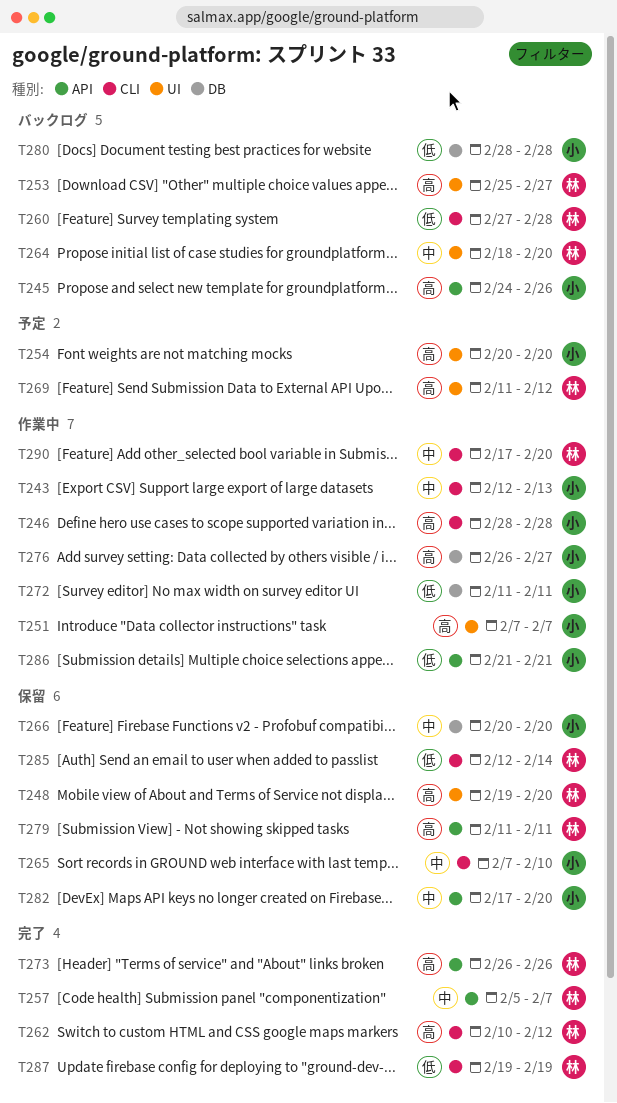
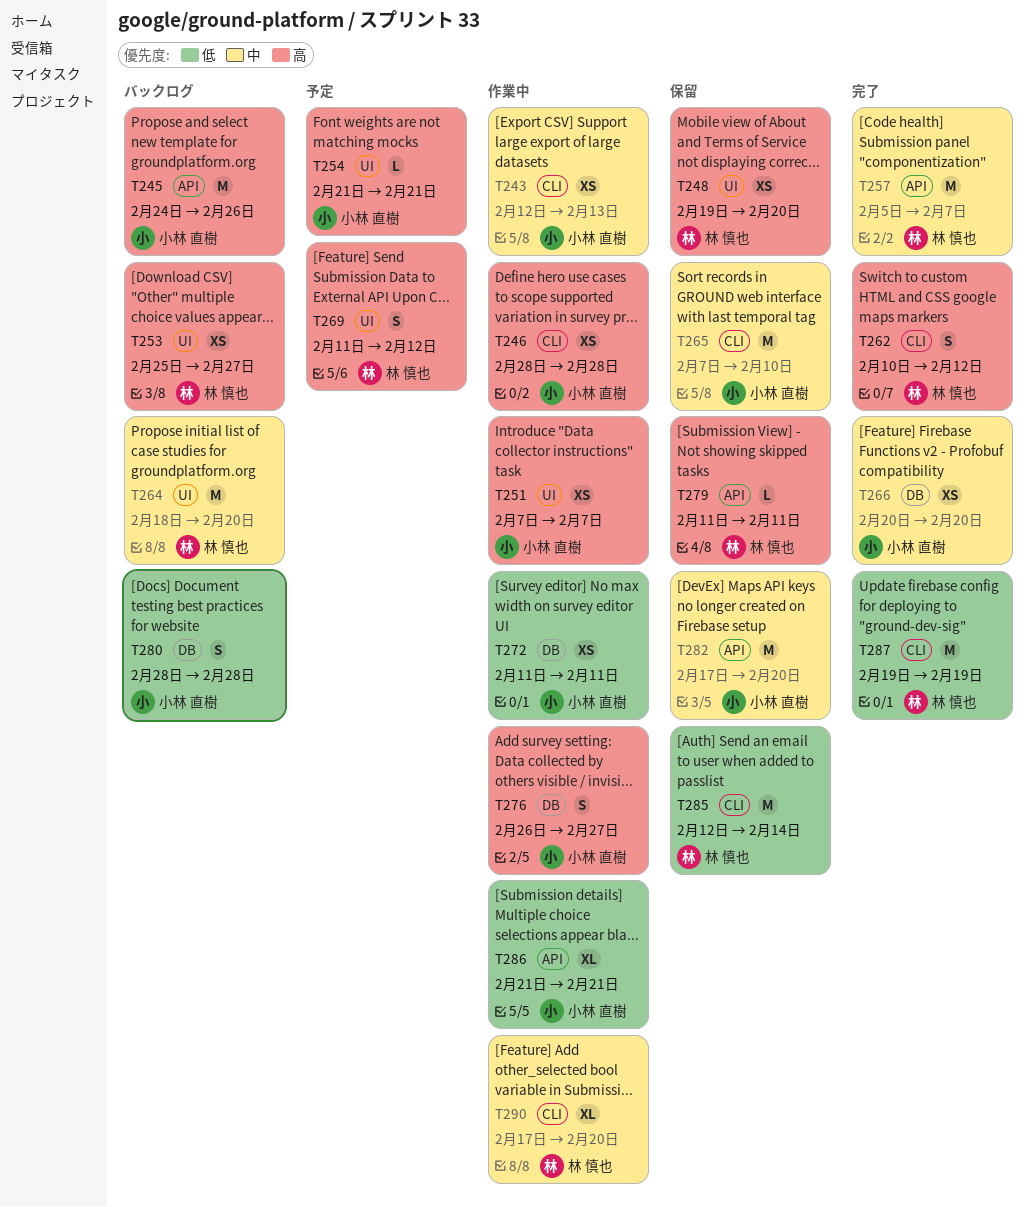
T254, start: Feb 20 -> Feb 21
T254, due: Feb 20 -> Feb 21
T260: present -> none
T266, status: 保留 -> 完了
T273: present -> none

